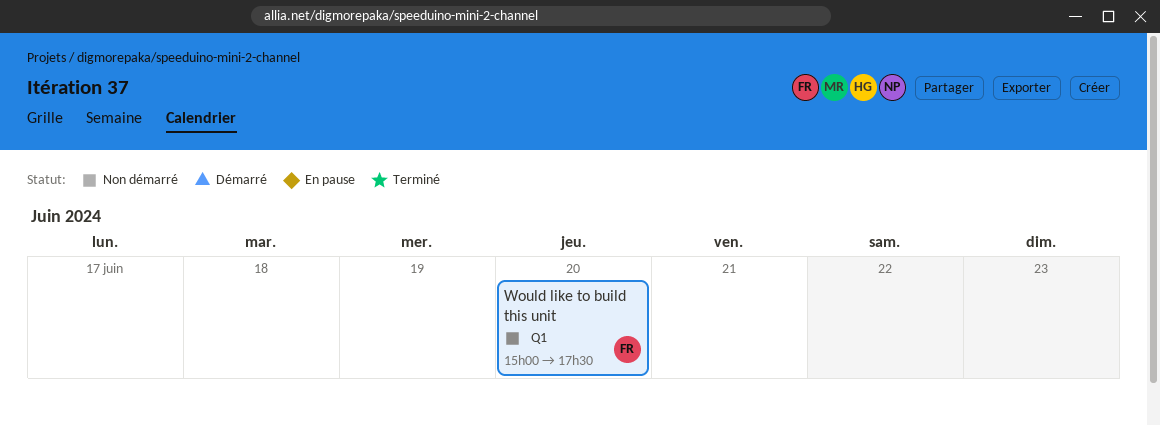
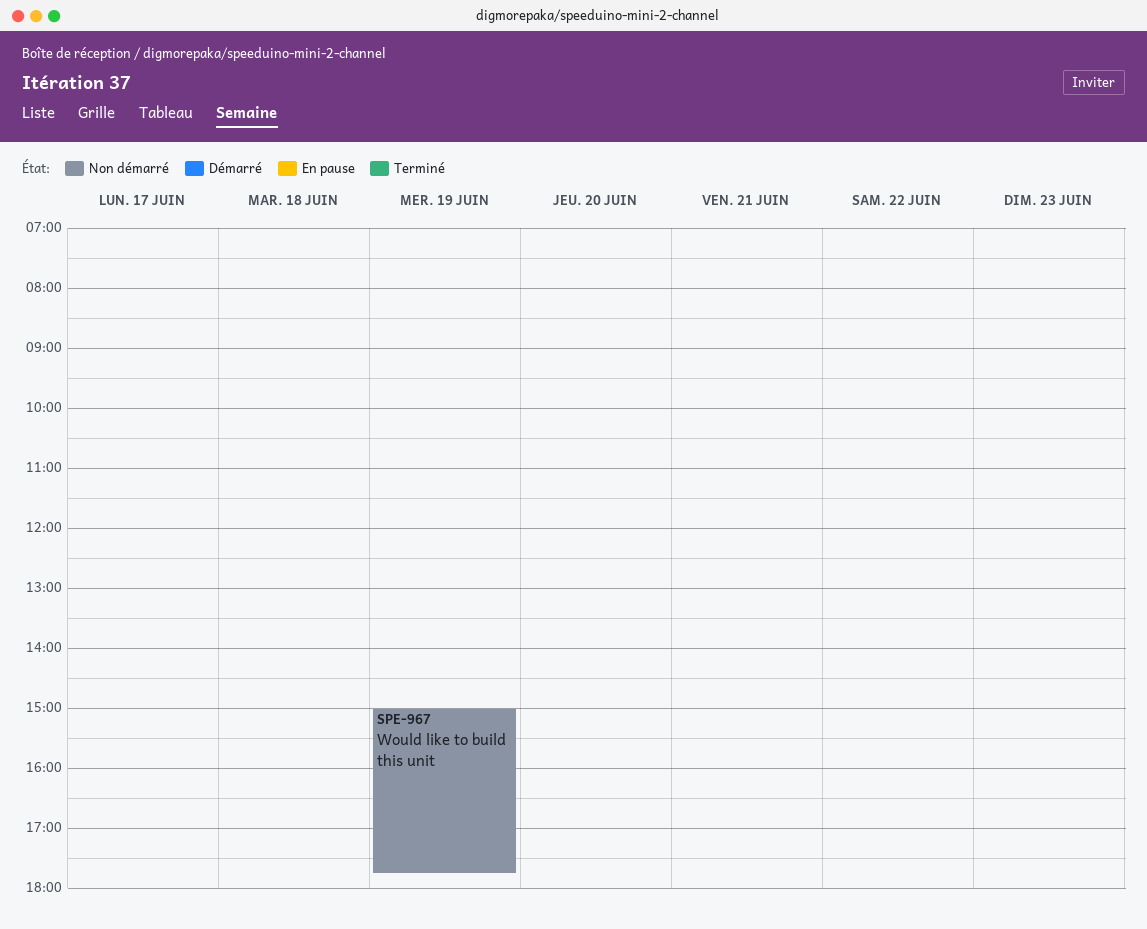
Would like to build this unit, day: Jun 20 -> Jun 19
Would like to build this unit, ends: 17:30 -> 17:45

